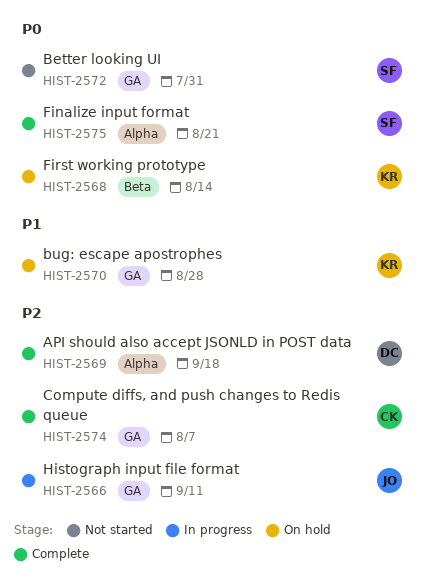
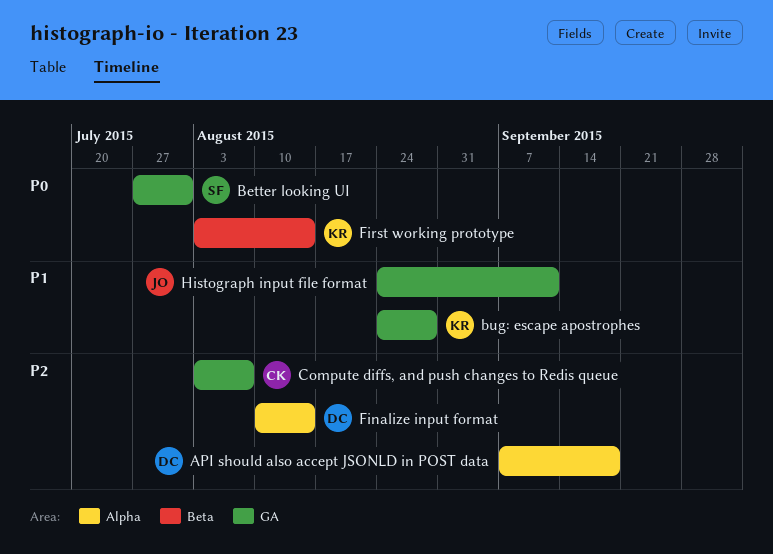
Finalize input format, owner: SF -> DC
Finalize input format, priority: P0 -> P2
Finalize input format, due: Aug 21 -> Aug 14
Histograph input file format, priority: P2 -> P1

